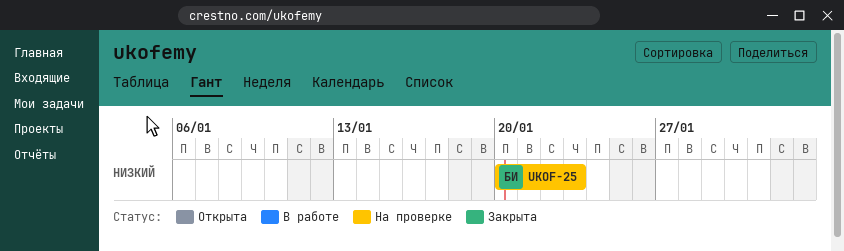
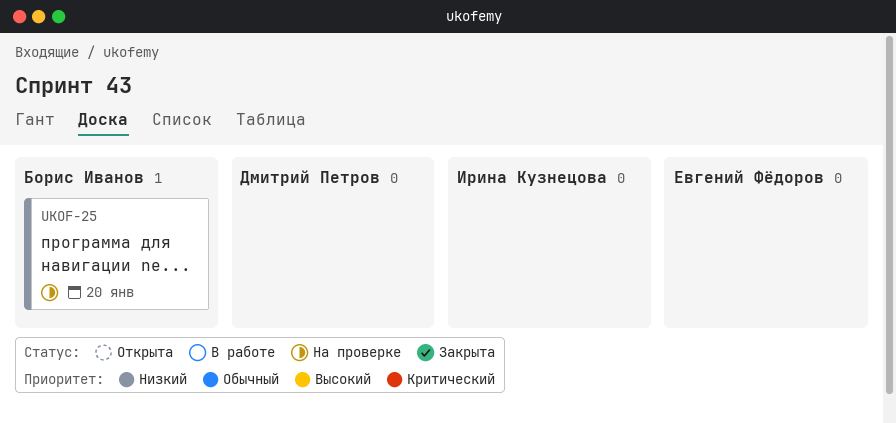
UKOF-25, due: Jan 23 -> Jan 20

